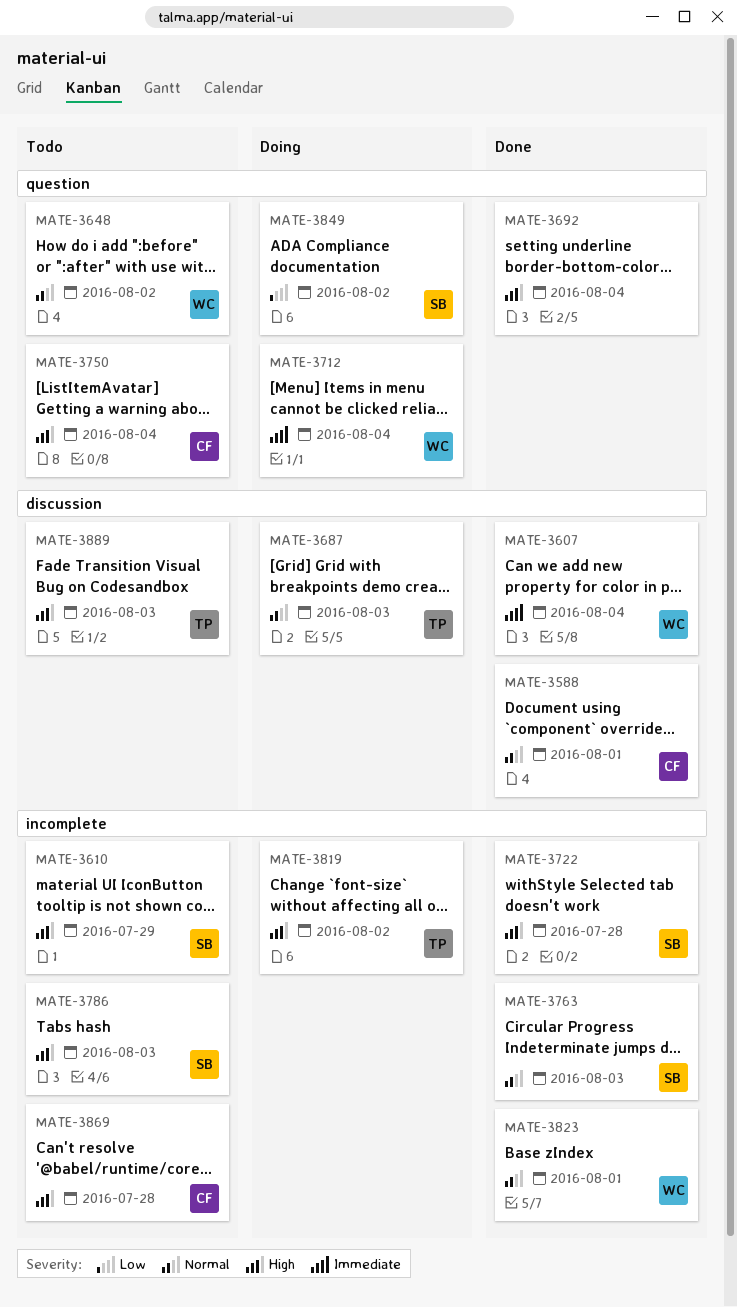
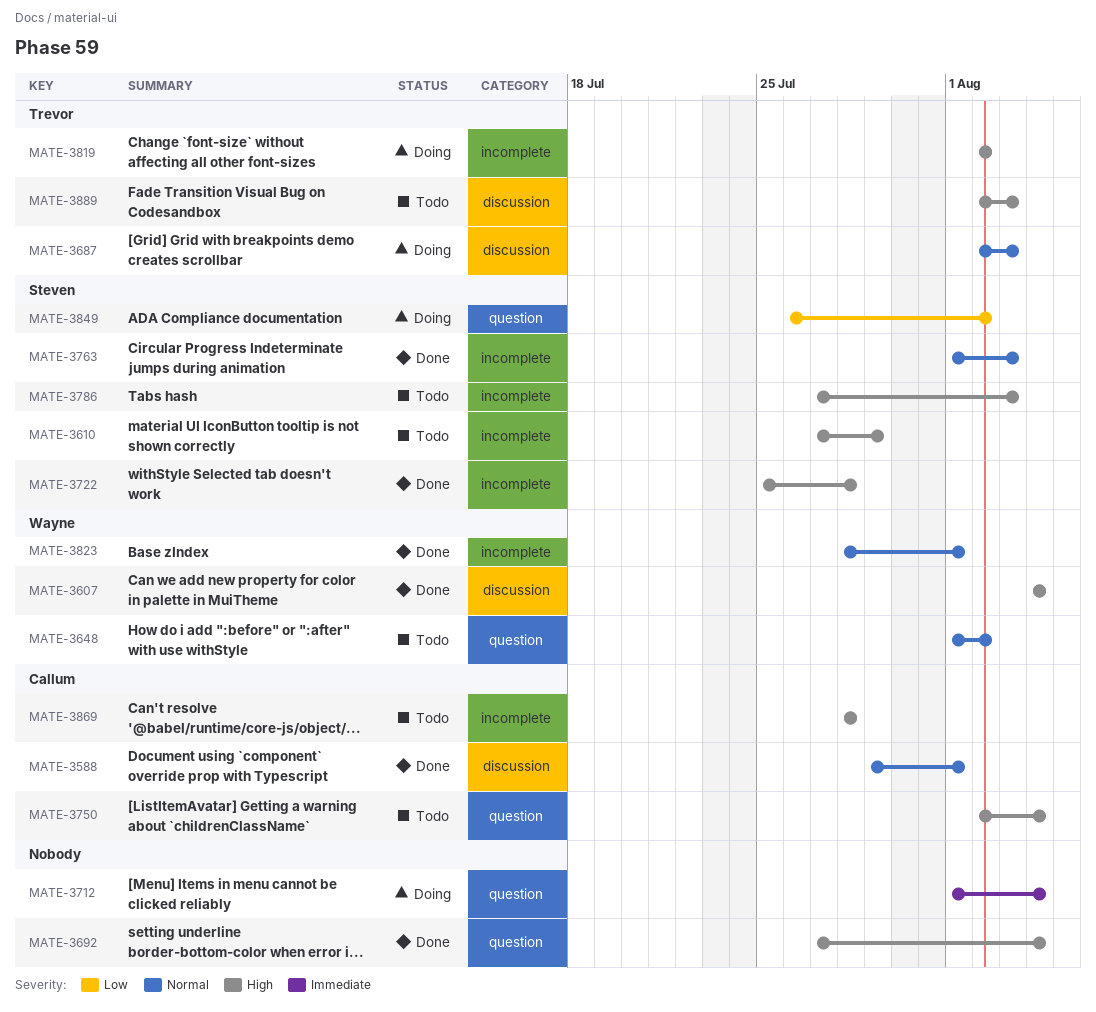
MATE-3607, priority: Immediate -> High
MATE-3712, owner: Wayne -> none

